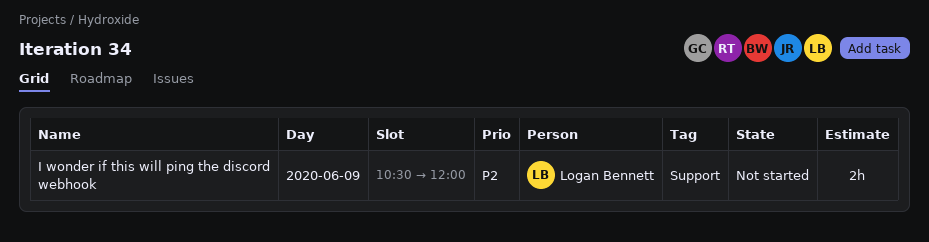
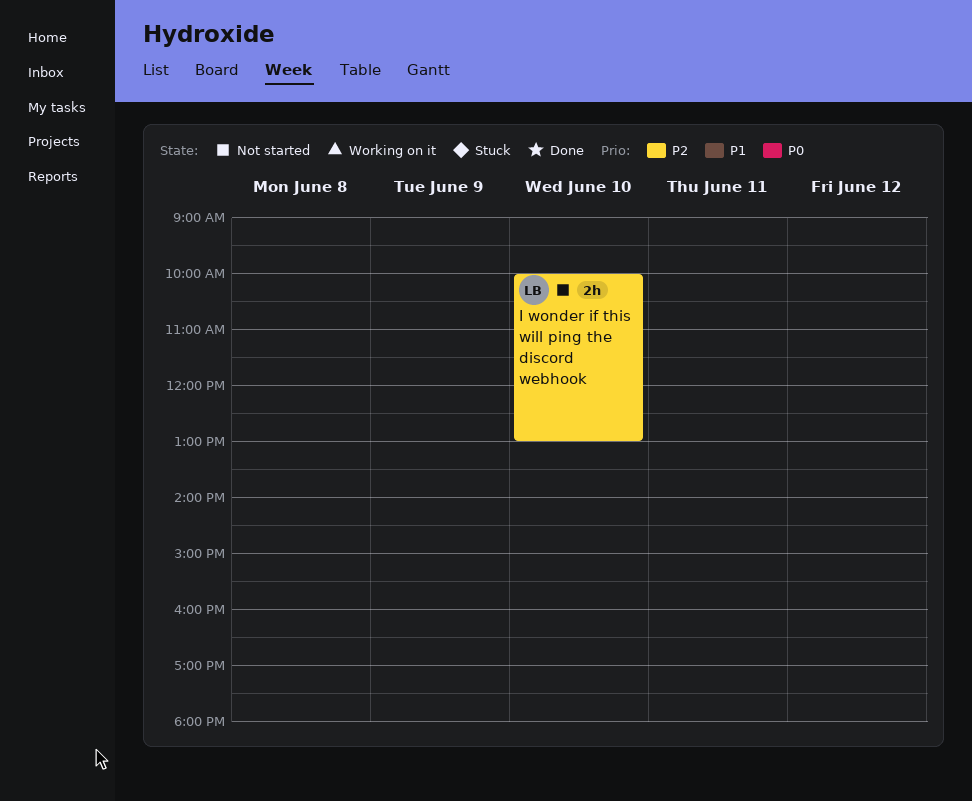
I wonder if this will ping the discord webhook, day: Jun 9 -> Jun 10
I wonder if this will ping the discord webhook, begins: 10:30 -> 10:00
I wonder if this will ping the discord webhook, ends: 12:00 -> 13:00

